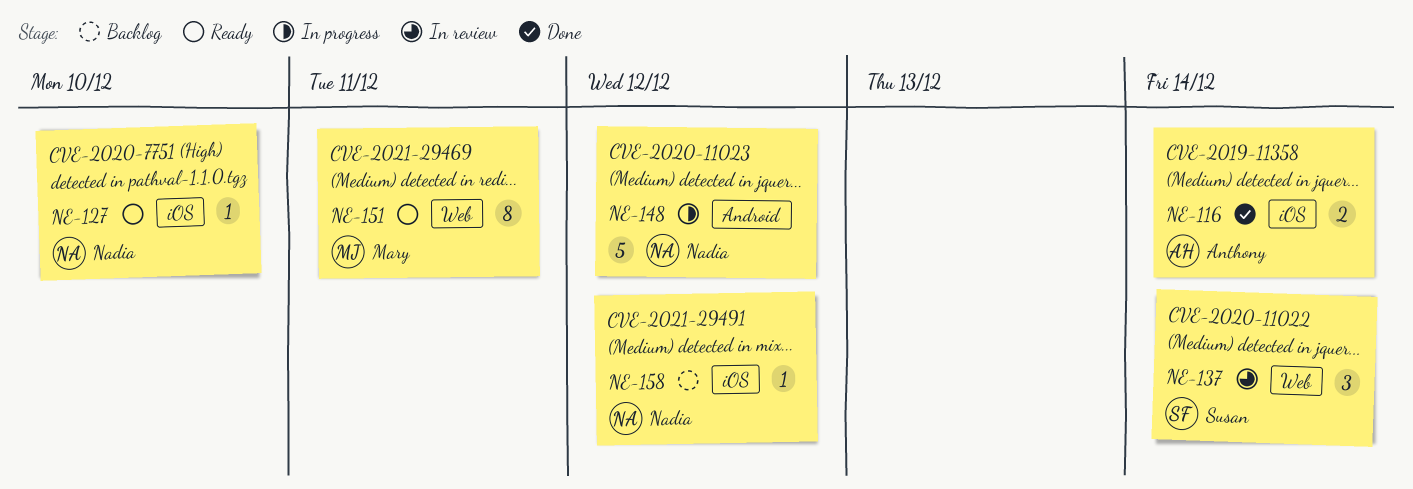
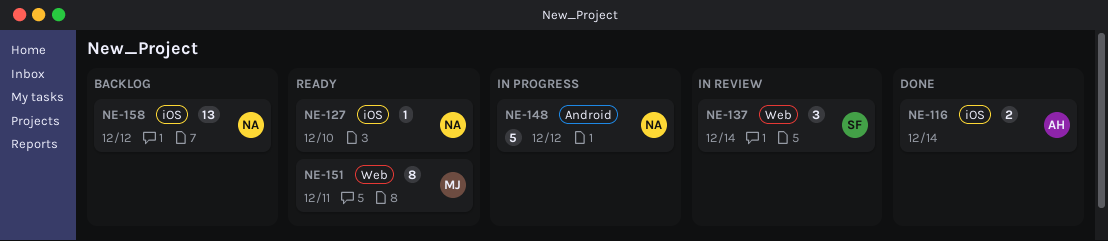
NE-158, estimate: 1 -> 13

